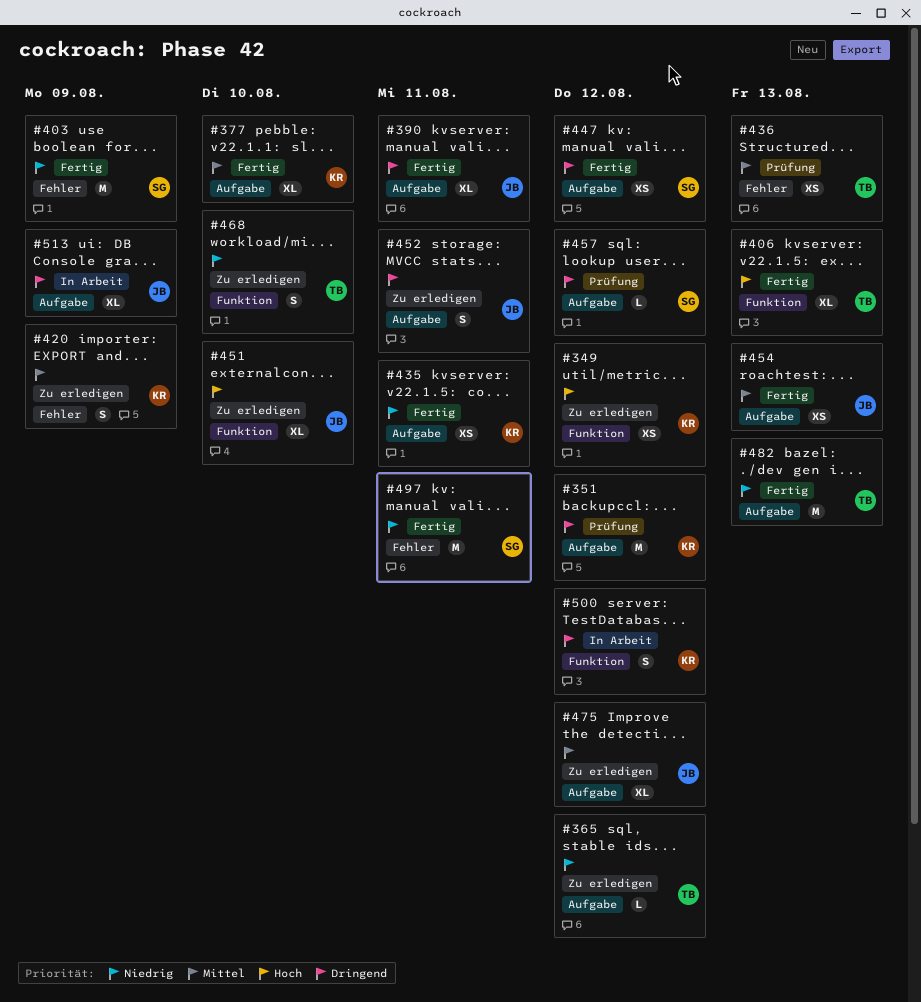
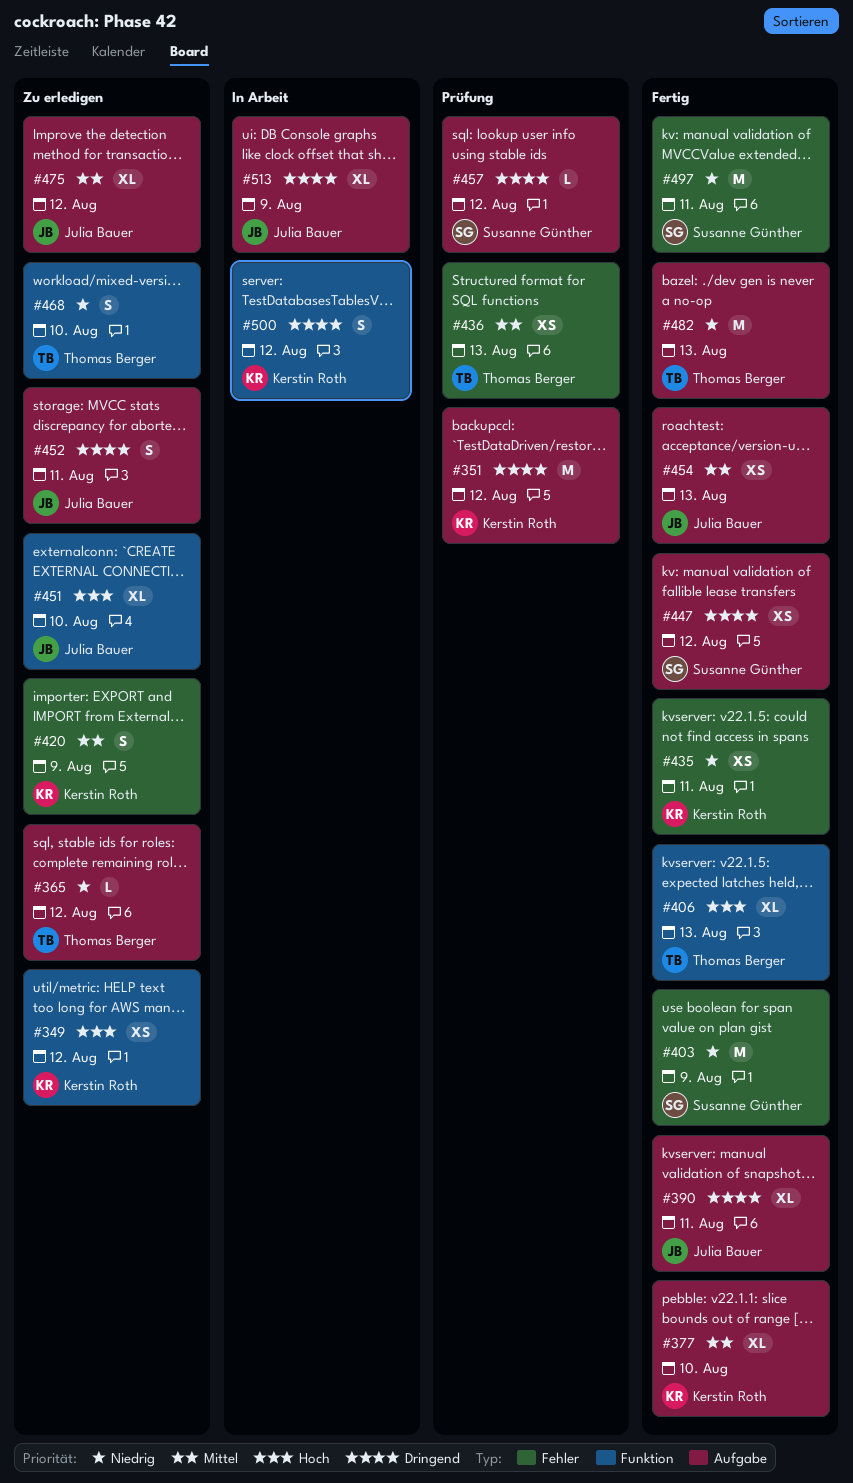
#435, label: Aufgabe -> Fehler

